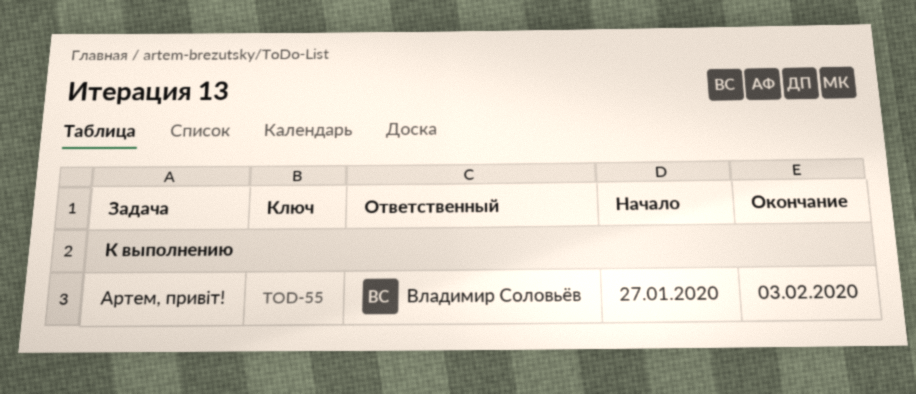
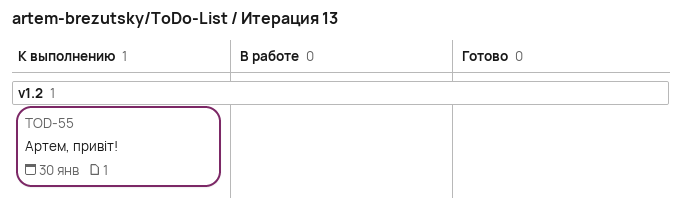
TOD-55, due: Feb 3 -> Jan 30

